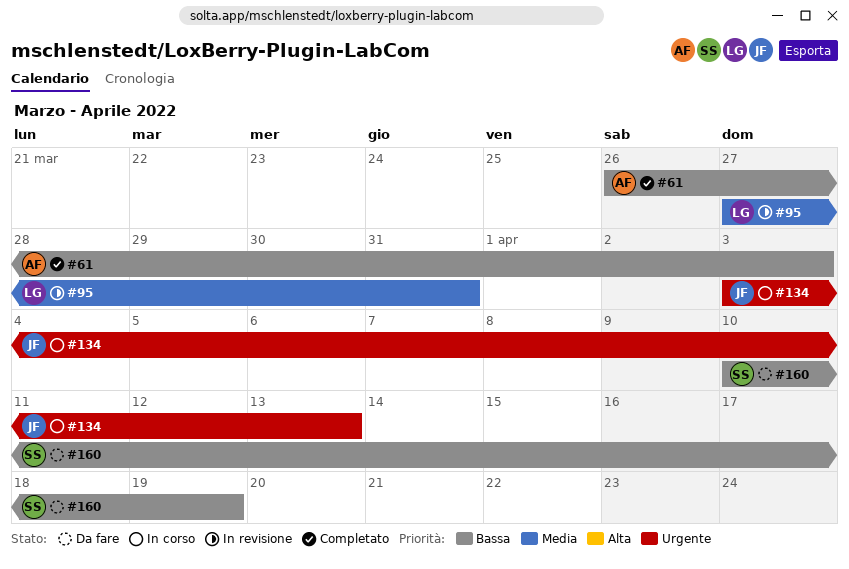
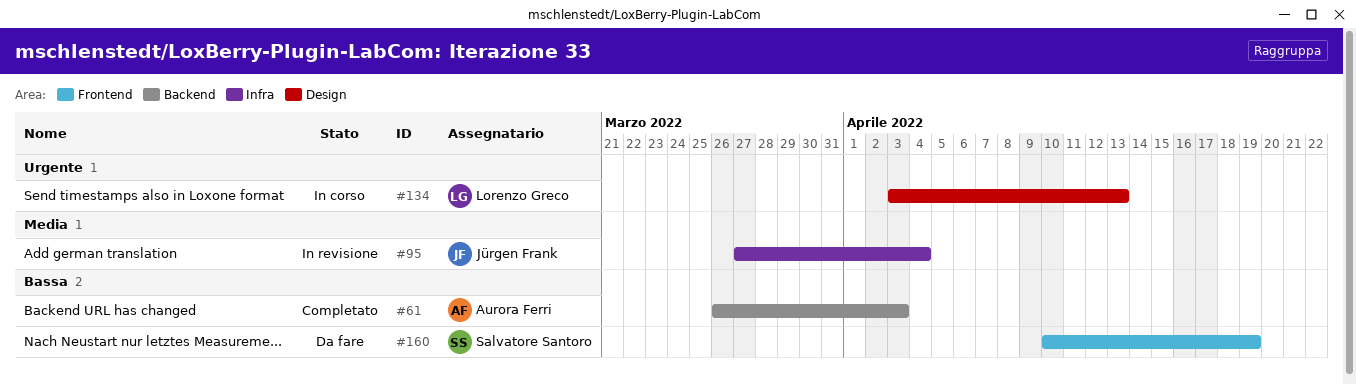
#95, owner: Lorenzo Greco -> Jürgen Frank
#95, due: Mar 31 -> Apr 4
#134, owner: Jürgen Frank -> Lorenzo Greco

